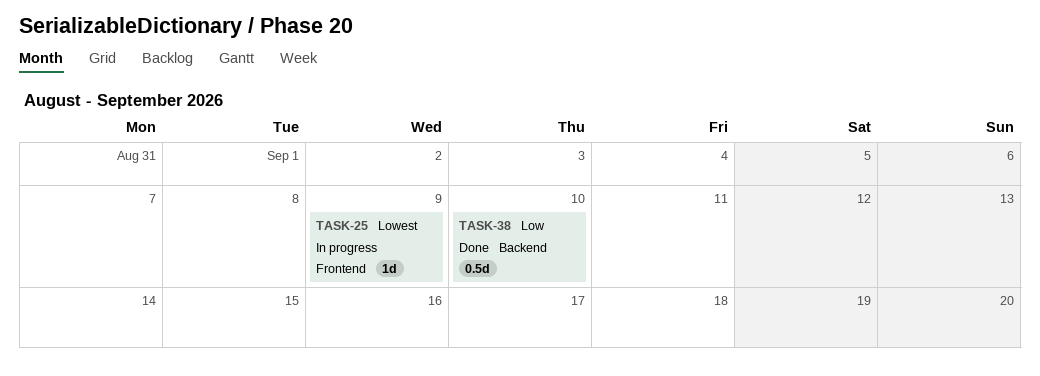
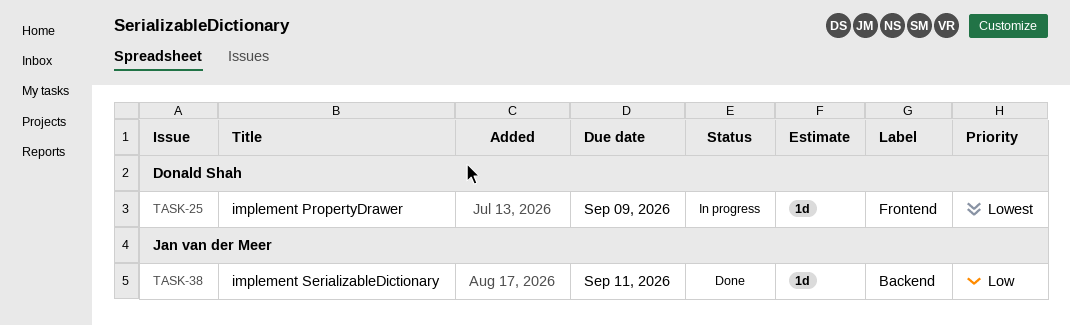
TASK-38, estimate: 0.5d -> 1d
TASK-38, due: Sep 10 -> Sep 11

